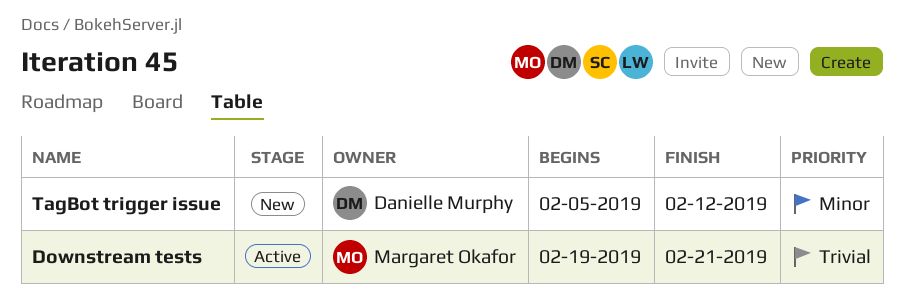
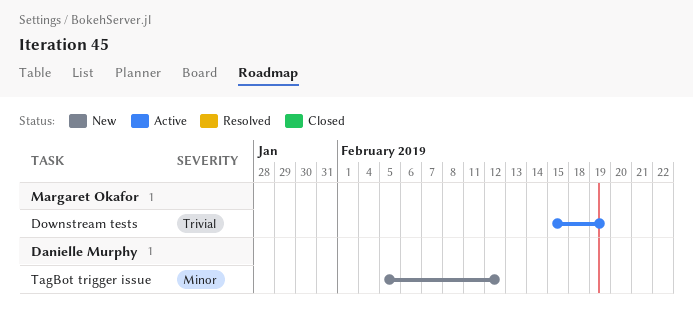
Downstream tests, start: Feb 19 -> Feb 15
Downstream tests, due: Feb 21 -> Feb 19

